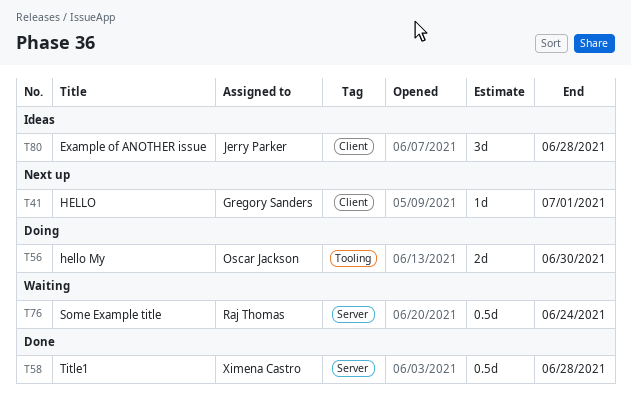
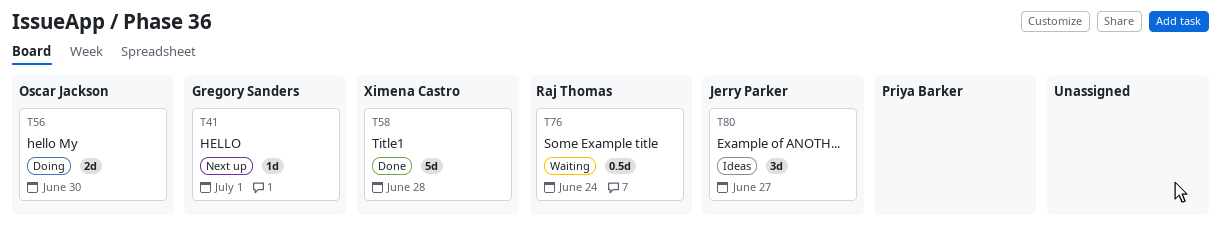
T58, estimate: 0.5d -> 5d
T80, due: Jun 28 -> Jun 27

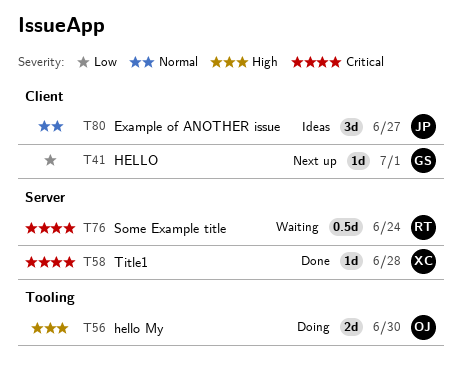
T58, estimate: 5d -> 1d

